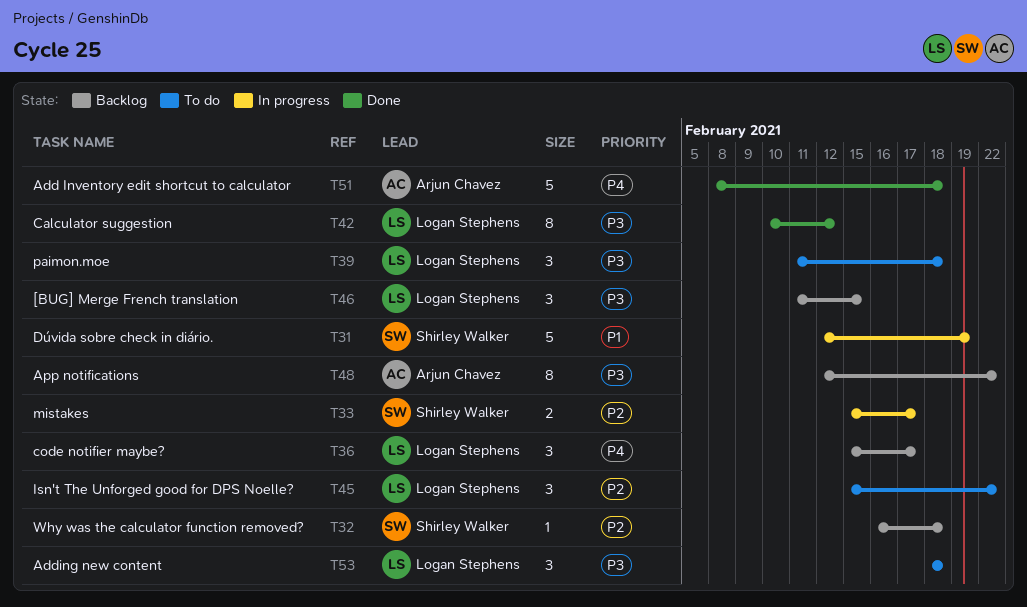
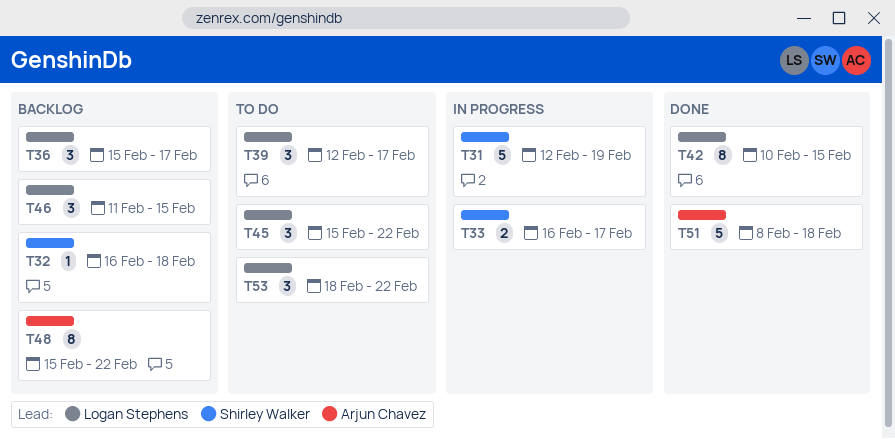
T33, start: Feb 15 -> Feb 16
T39, start: Feb 11 -> Feb 12
T39, due: Feb 18 -> Feb 17
T42, due: Feb 12 -> Feb 15
T48, start: Feb 12 -> Feb 15
T53, due: Feb 18 -> Feb 22

